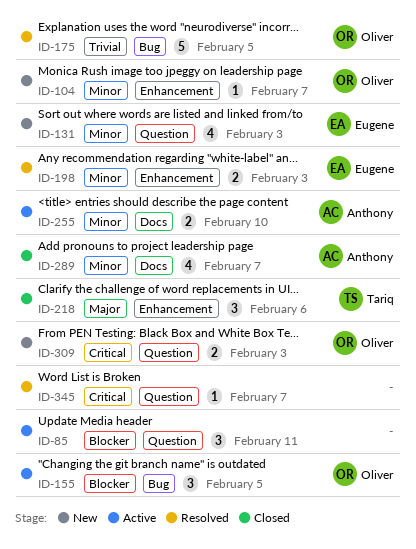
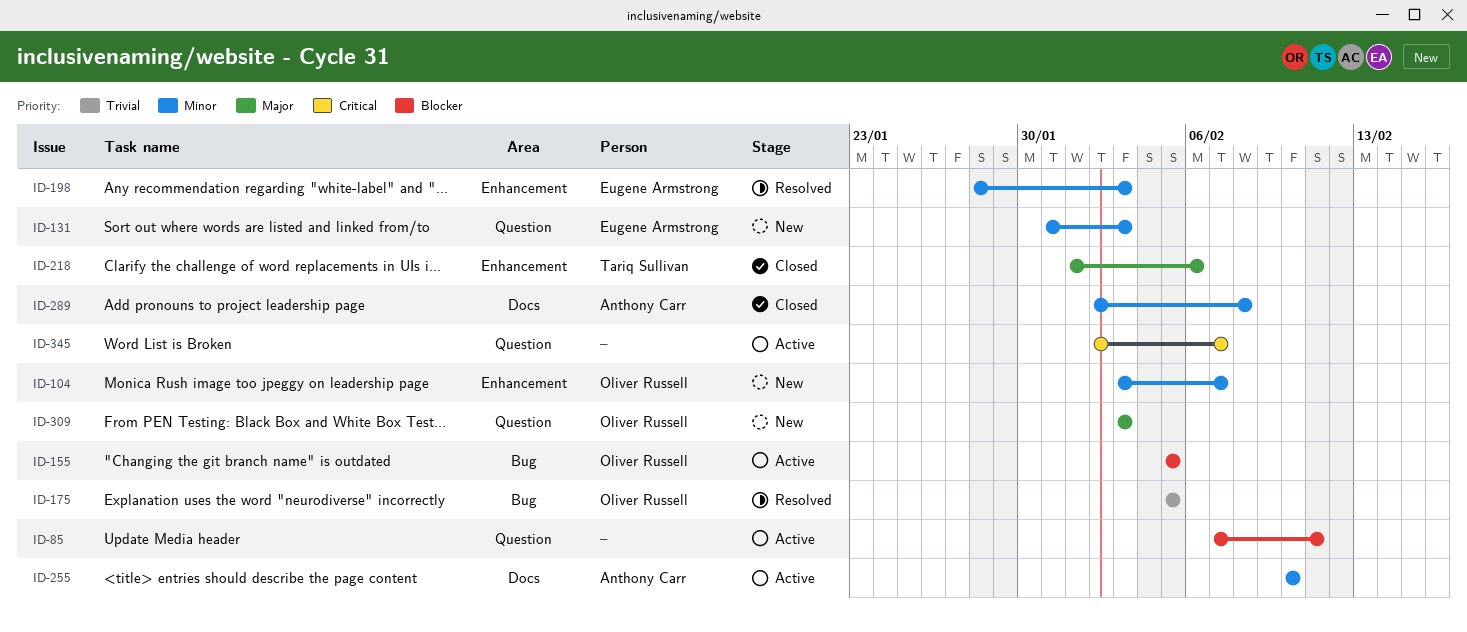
ID-289, due: Feb 7 -> Feb 8
ID-309, priority: Critical -> Major
ID-345, status: Resolved -> Active

